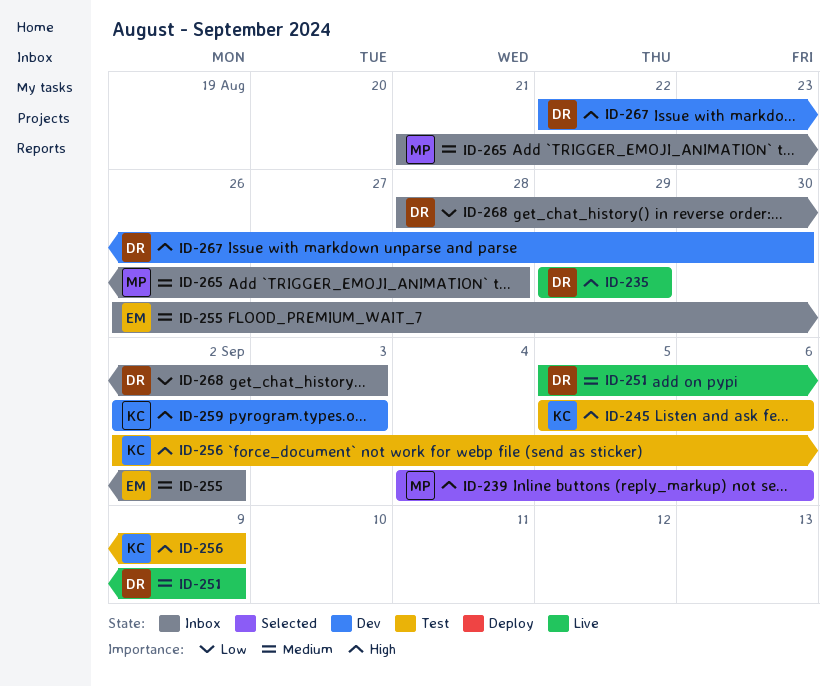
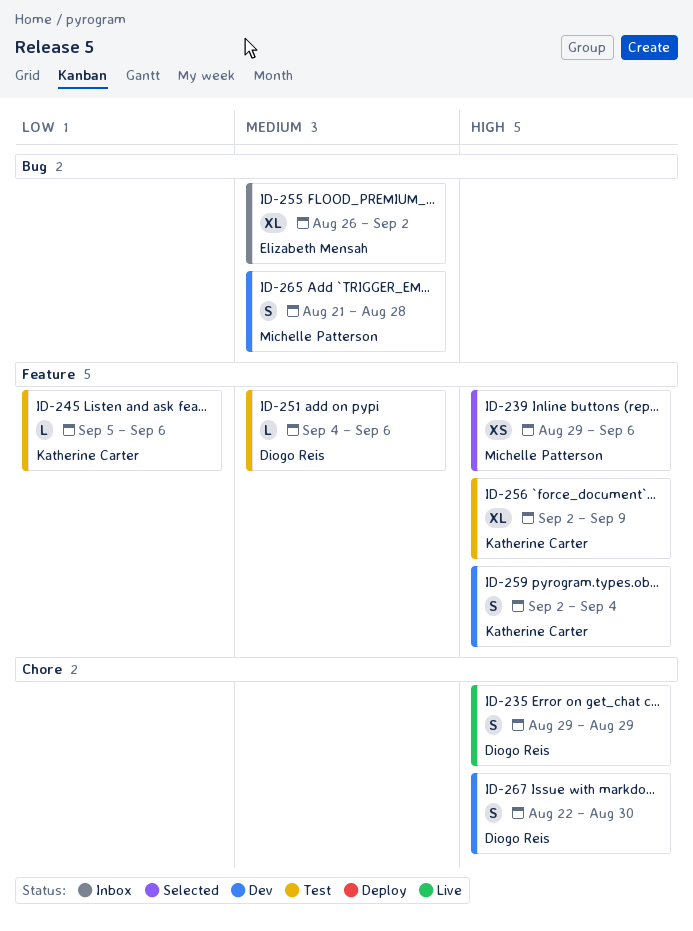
ID-239, start: Sep 4 -> Aug 29
ID-245, priority: High -> Low
ID-251, status: Live -> Test
ID-251, start: Sep 5 -> Sep 4
ID-251, due: Sep 9 -> Sep 6
ID-259, due: Sep 3 -> Sep 4
ID-265, status: Inbox -> Dev
ID-268: present -> none

